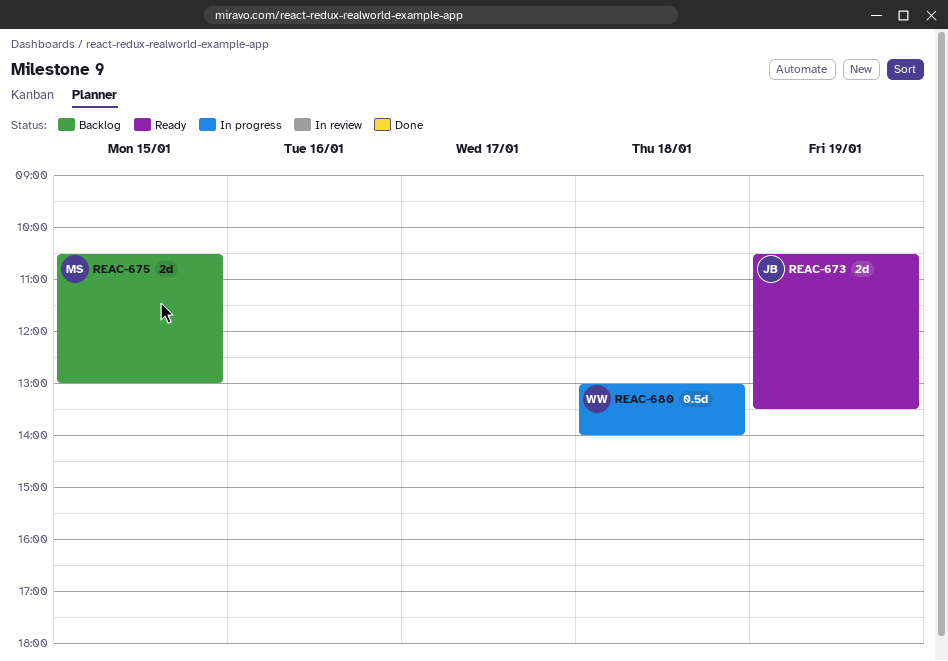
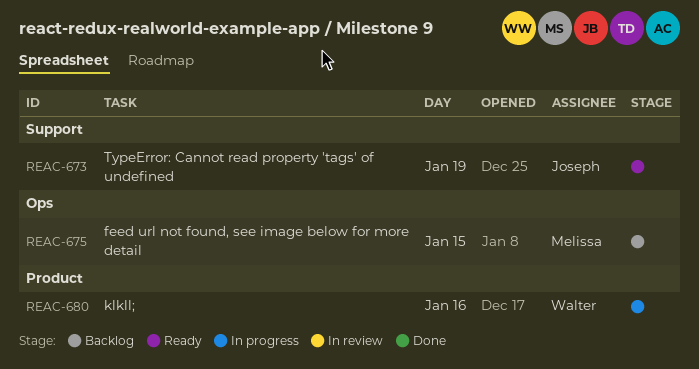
REAC-680, day: Jan 18 -> Jan 16

